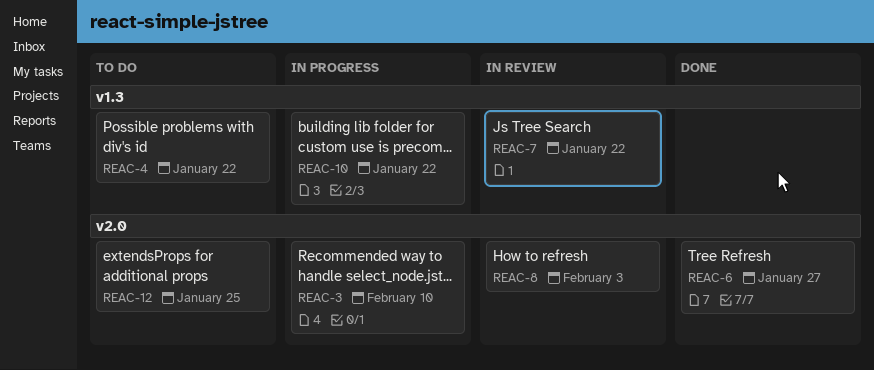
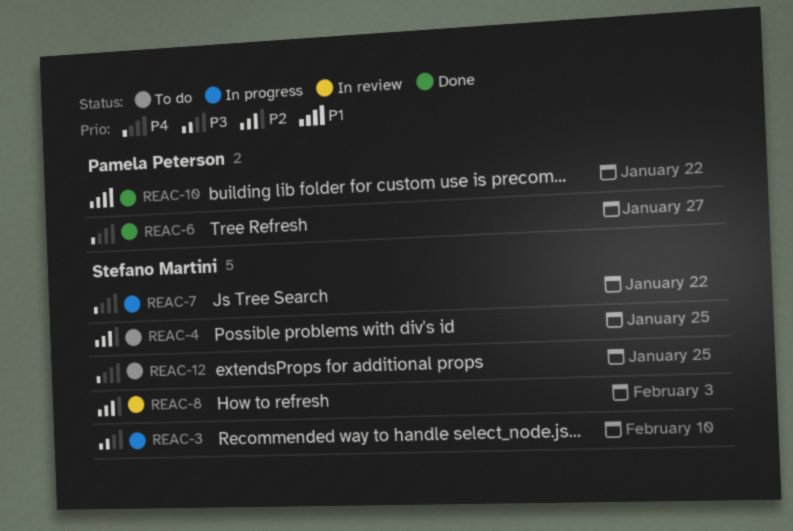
REAC-4, due: Jan 22 -> Jan 25
REAC-7, status: In review -> In progress
REAC-10, status: In progress -> Done

